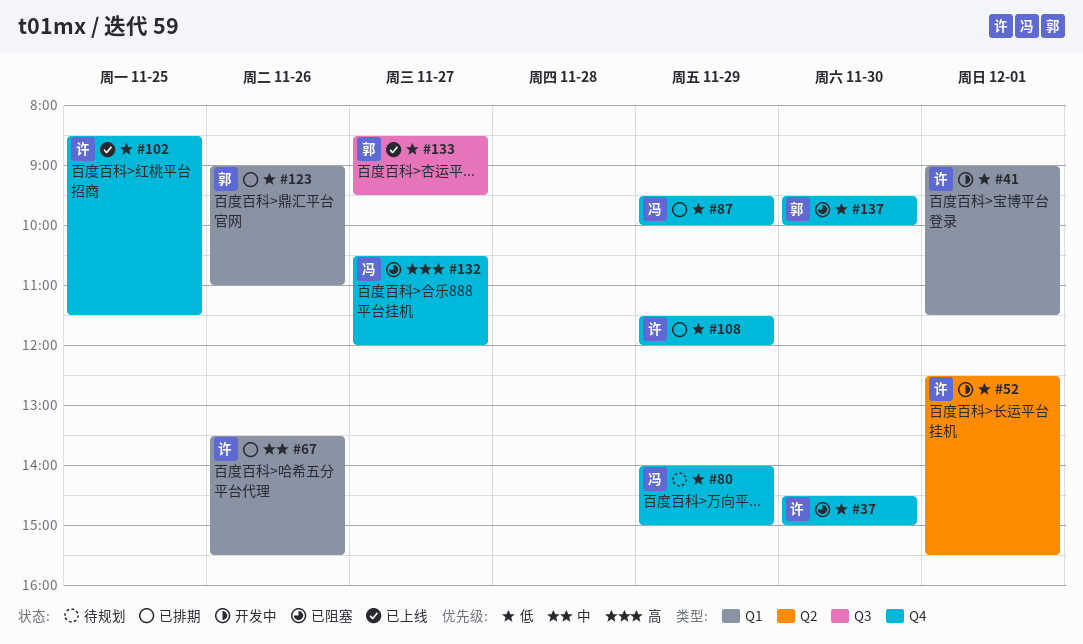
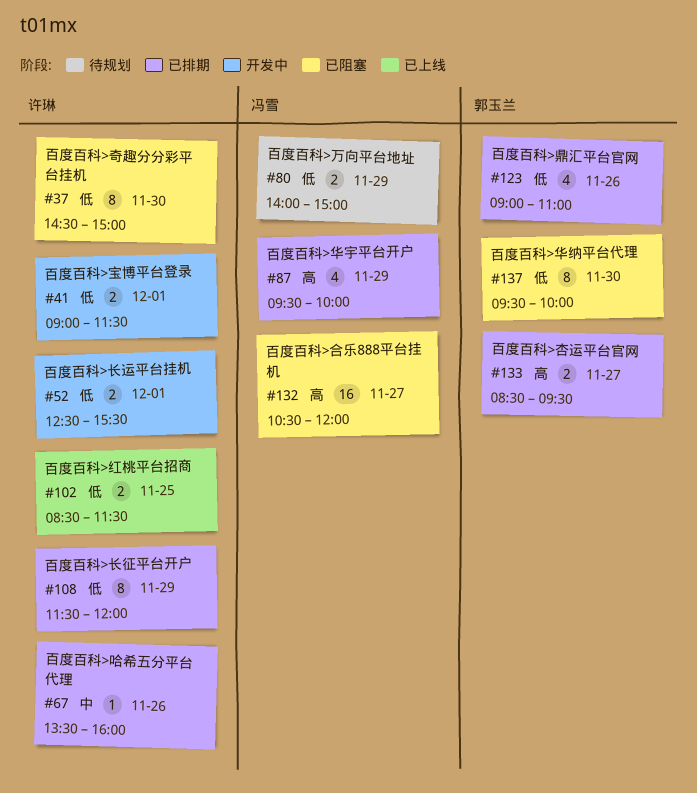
#67, ends: 15:30 -> 16:00
#87, priority: 低 -> 高
#133, status: 已上线 -> 已排期
#133, priority: 低 -> 高

